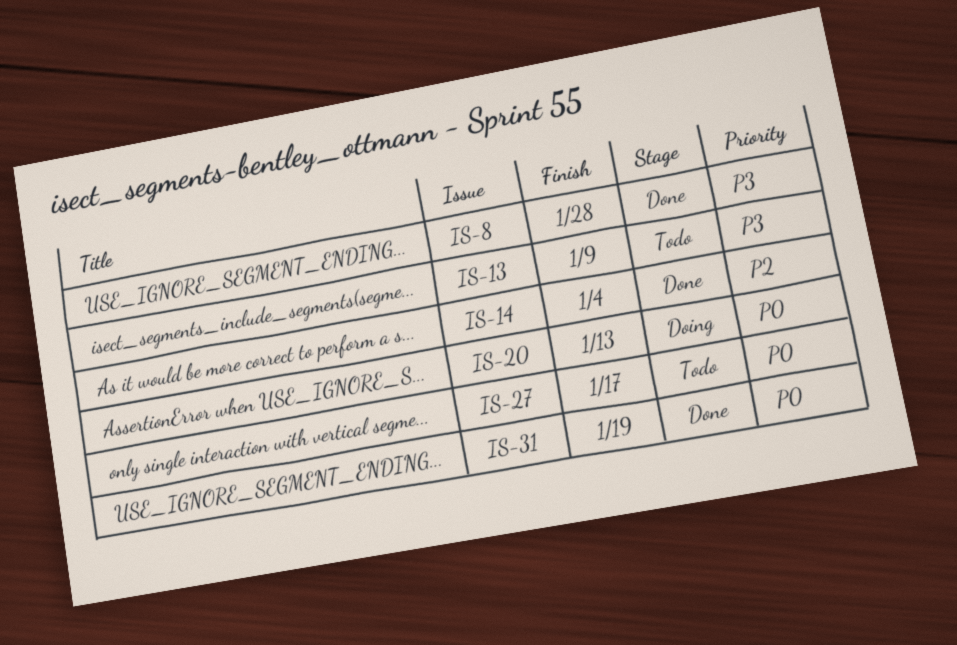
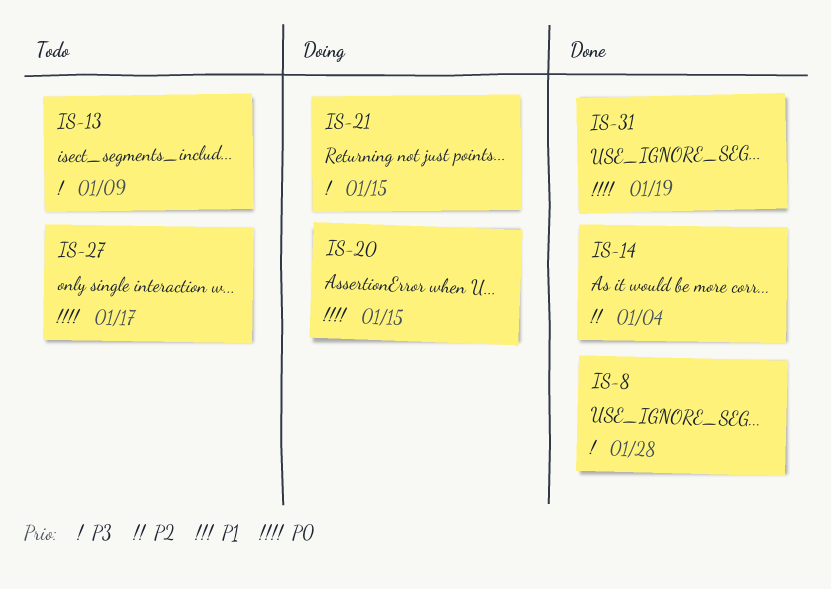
IS-20, due: Jan 13 -> Jan 15
IS-21: none -> present

